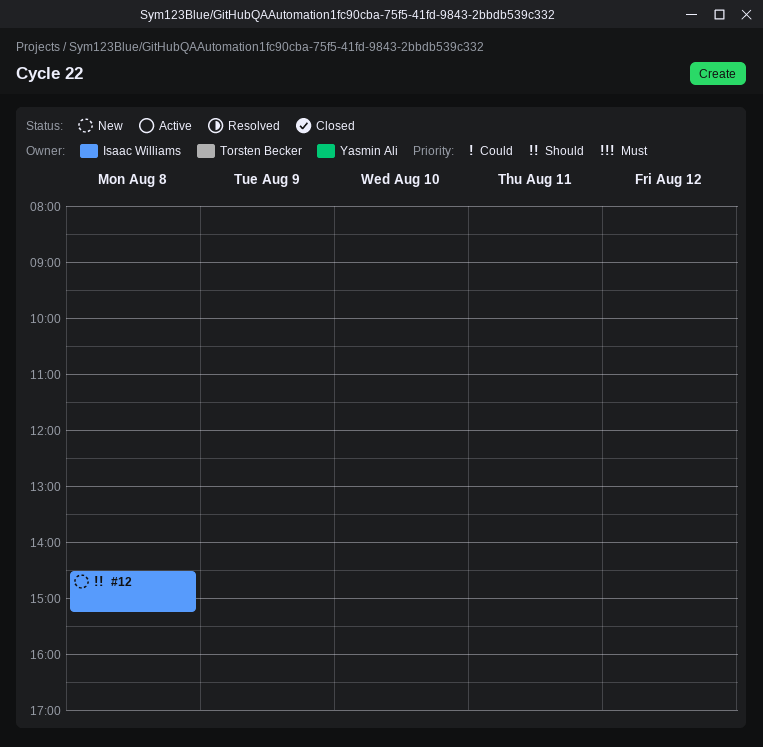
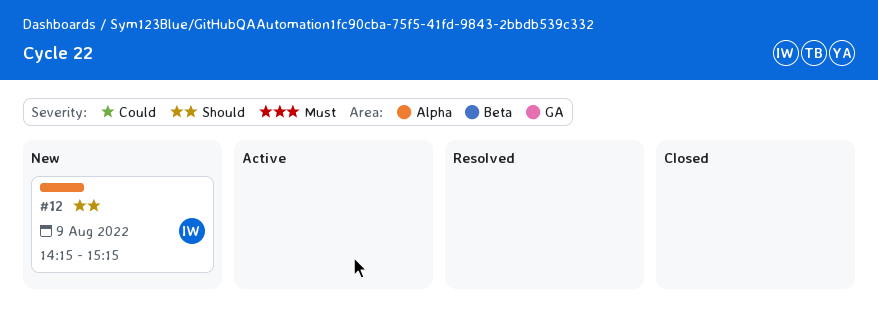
#12, day: Aug 8 -> Aug 9
#12, begins: 14:30 -> 14:15

